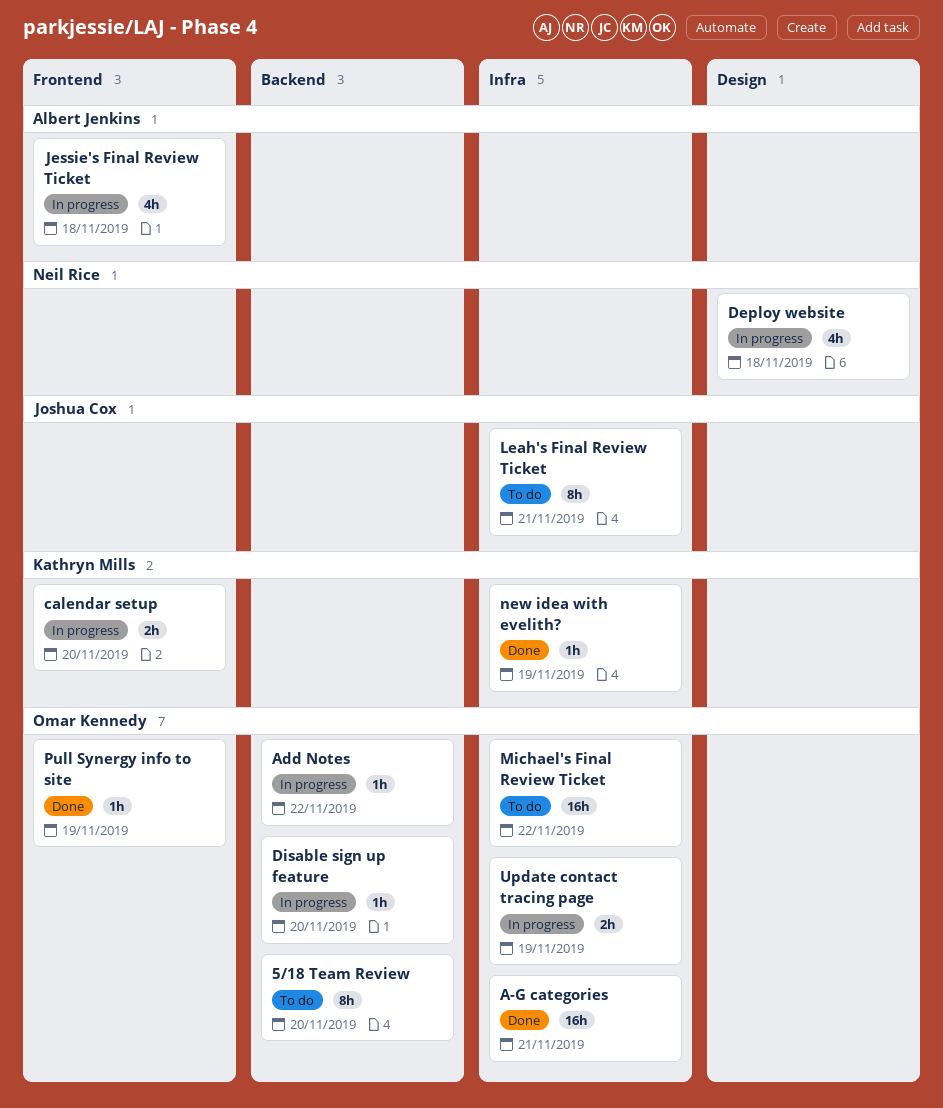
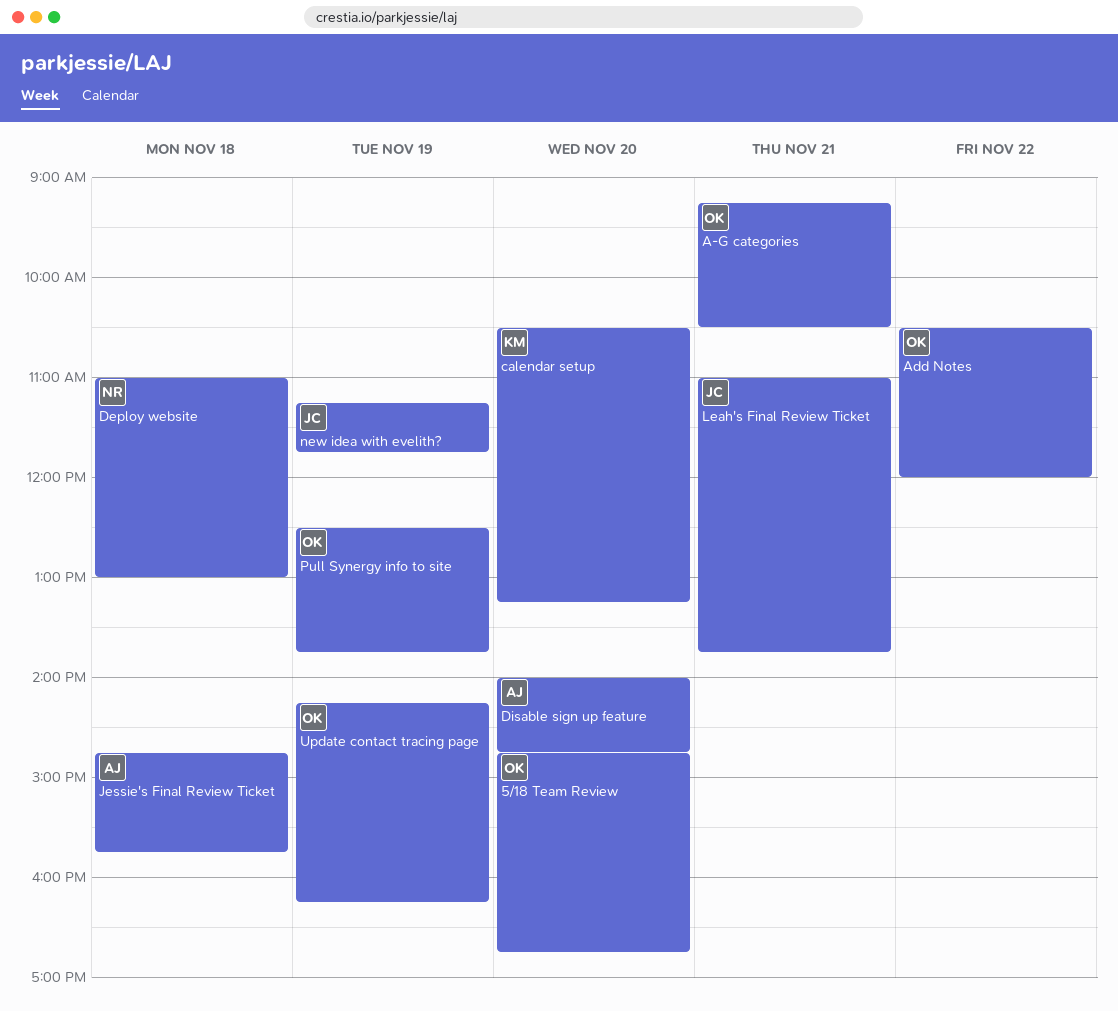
Disable sign up feature, owner: Omar Kennedy -> Albert Jenkins
Michael's Final Review Ticket: present -> none
new idea with evelith?, owner: Kathryn Mills -> Joshua Cox

